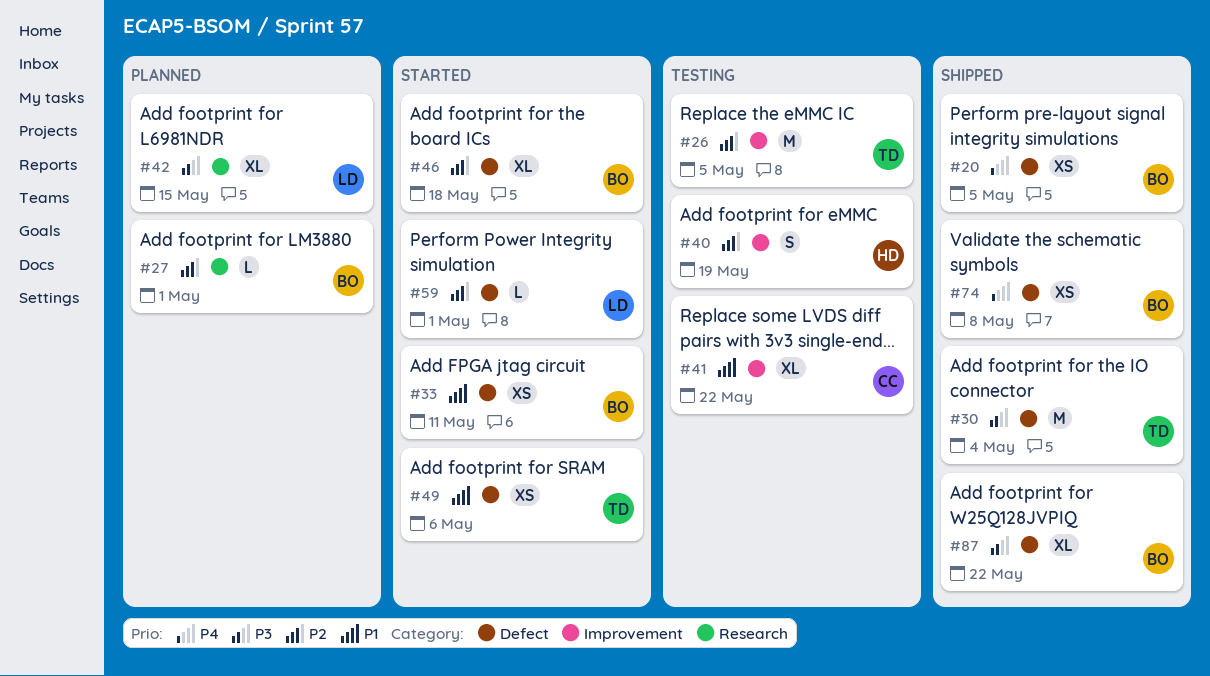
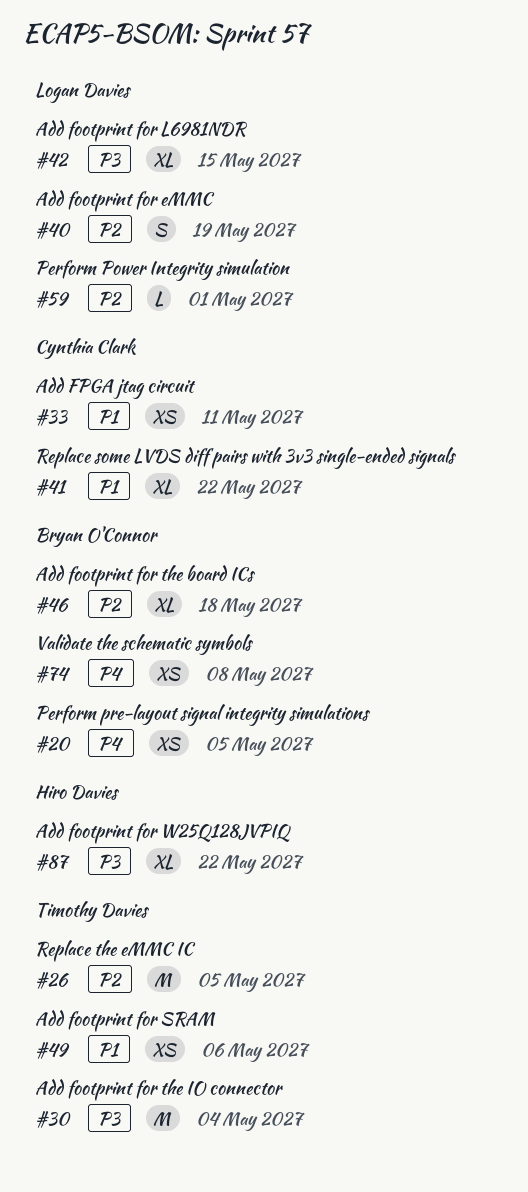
#27: present -> none
#33, owner: Bryan O'Connor -> Cynthia Clark
#40, owner: Hiro Davies -> Logan Davies
#87, owner: Bryan O'Connor -> Hiro Davies

